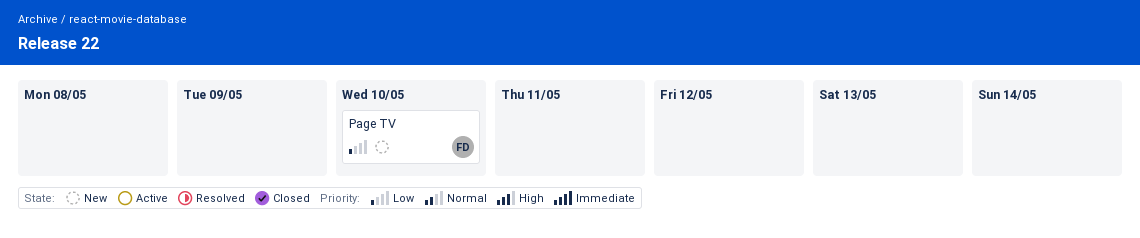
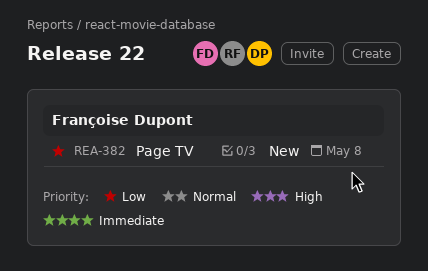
Page TV, due: May 10 -> May 8

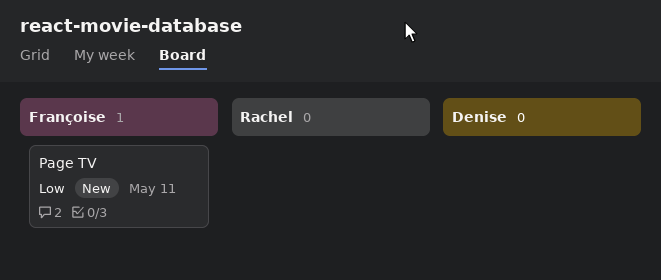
Page TV, due: May 8 -> May 11

